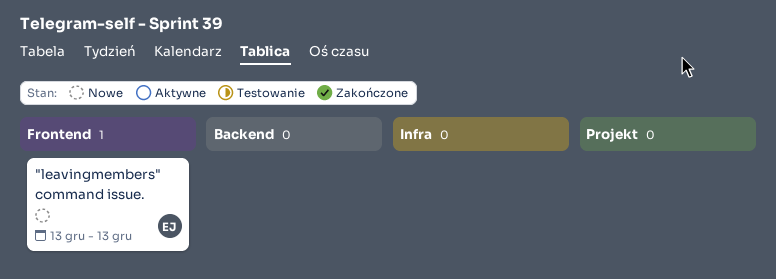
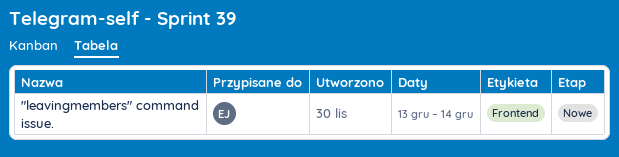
"leavingmembers" command issue., due: Dec 13 -> Dec 14

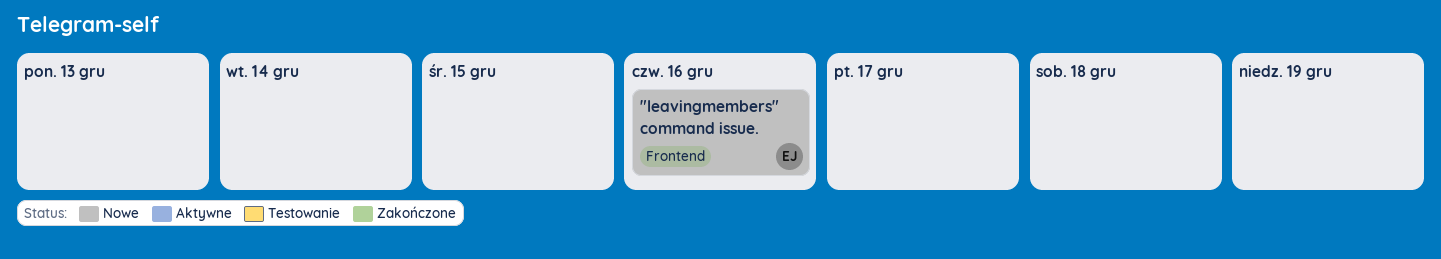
"leavingmembers" command issue., due: Dec 14 -> Dec 16

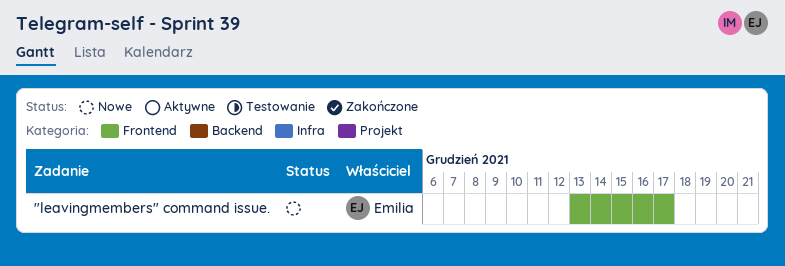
"leavingmembers" command issue., due: Dec 16 -> Dec 17

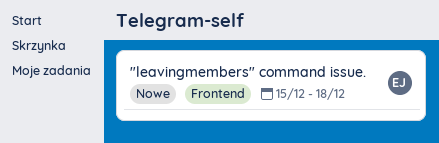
"leavingmembers" command issue., start: Dec 13 -> Dec 15
"leavingmembers" command issue., due: Dec 17 -> Dec 18

